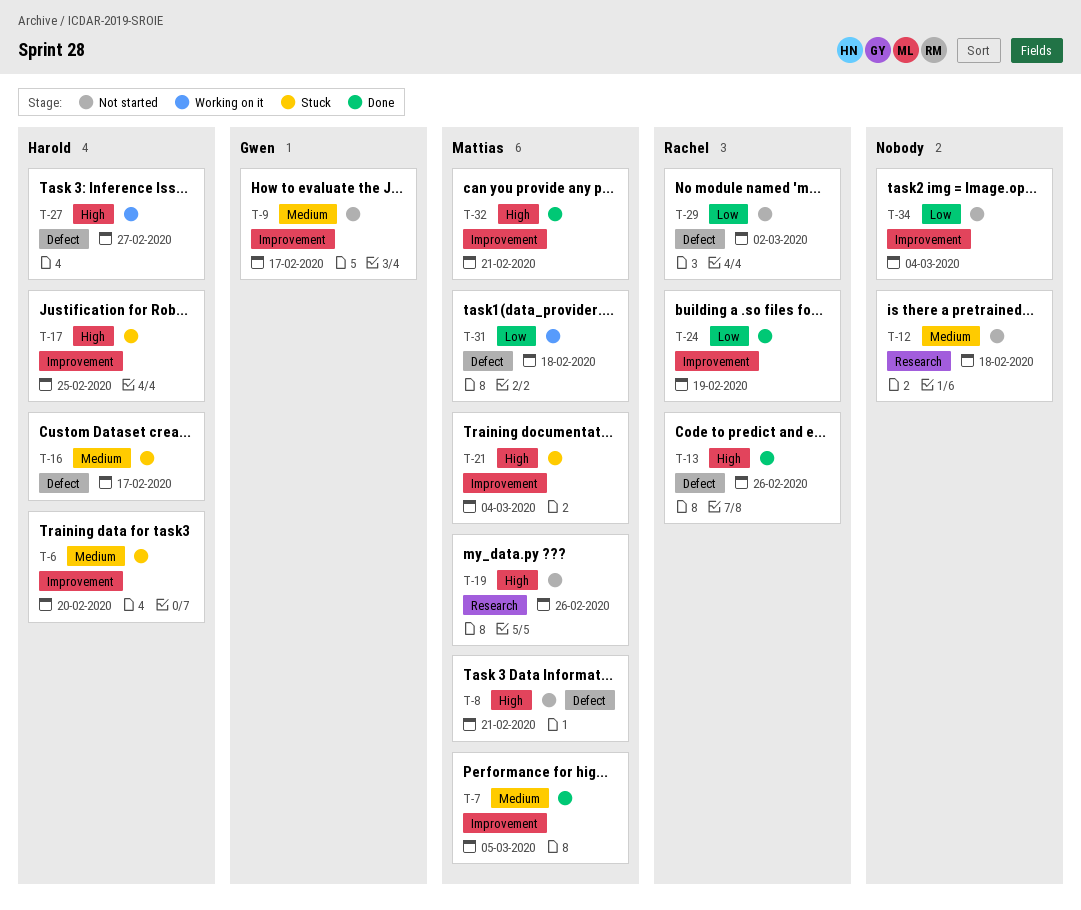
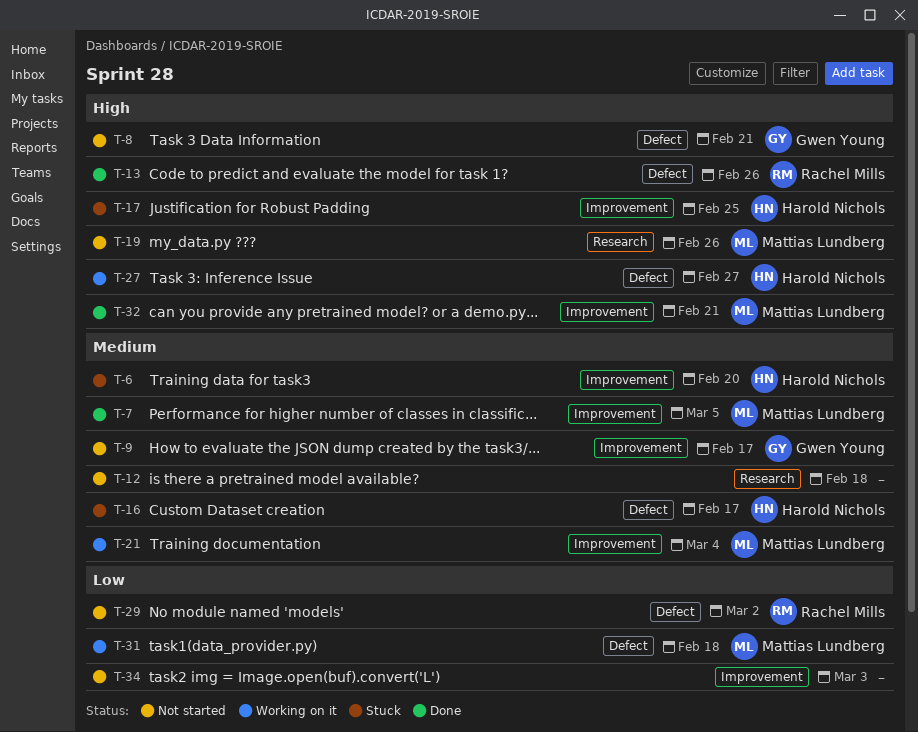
T-8, owner: Mattias Lundberg -> Gwen Young
T-21, status: Stuck -> Working on it
T-21, priority: High -> Medium
T-24: present -> none
T-34, due: Mar 4 -> Mar 3

